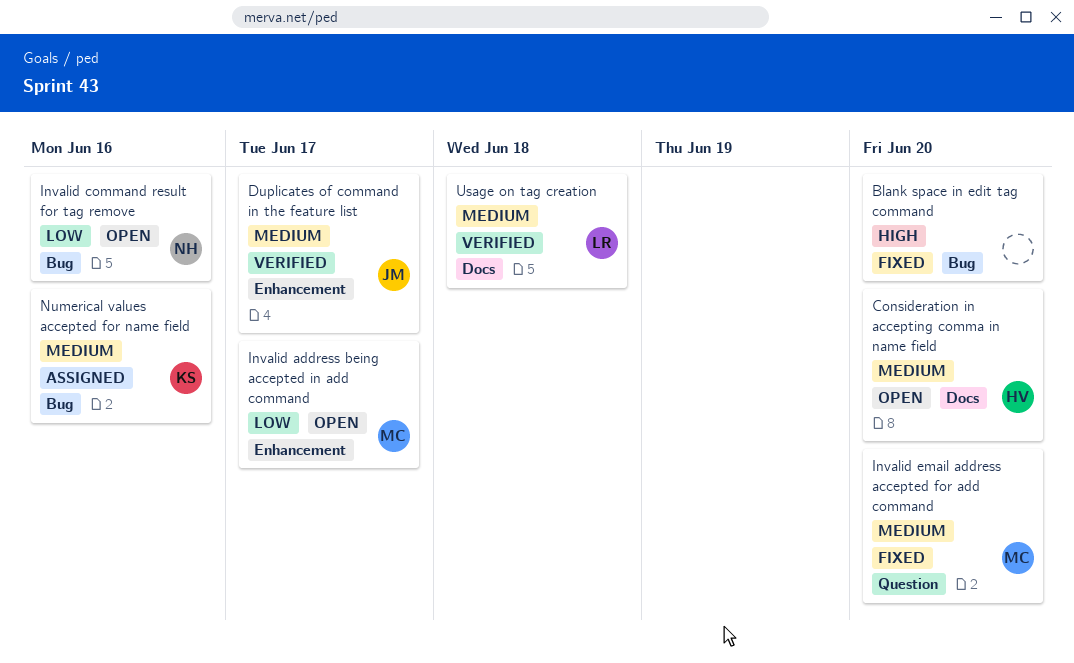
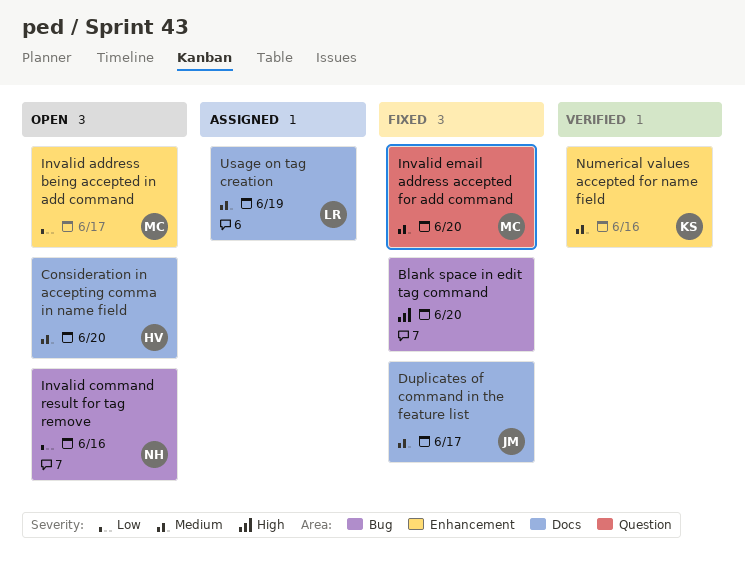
Duplicates of command in the feature list, status: Verified -> Fixed
Duplicates of command in the feature list, label: Enhancement -> Docs
Numerical values accepted for name field, status: Assigned -> Verified
Numerical values accepted for name field, label: Bug -> Enhancement
Usage on tag creation, status: Verified -> Assigned
Usage on tag creation, due: Jun 18 -> Jun 19

